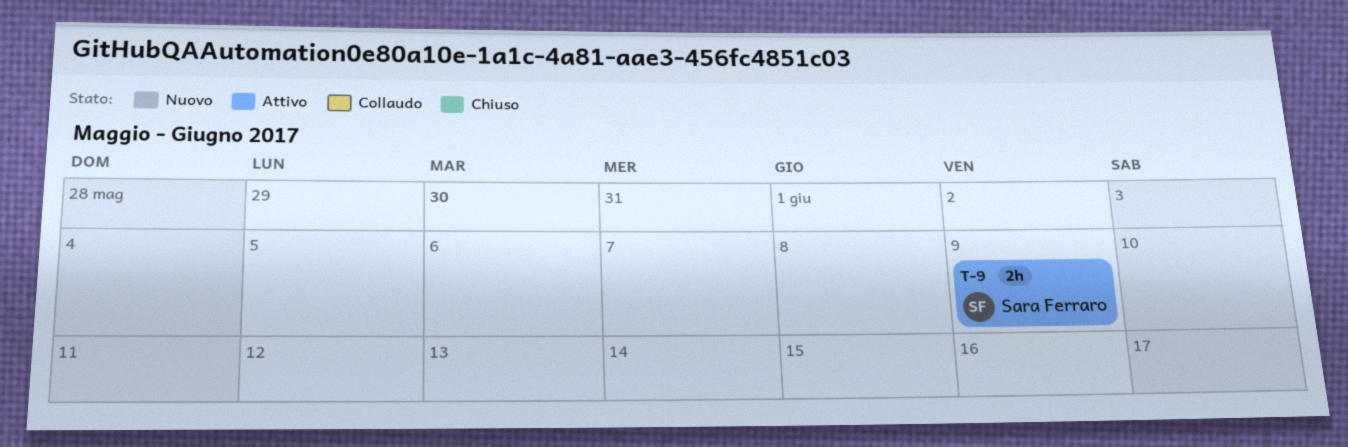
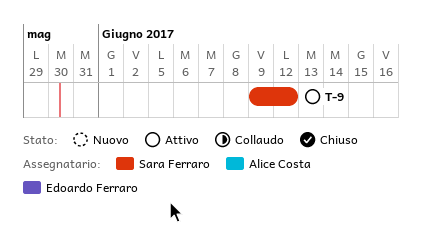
T-9, due: Jun 9 -> Jun 12

